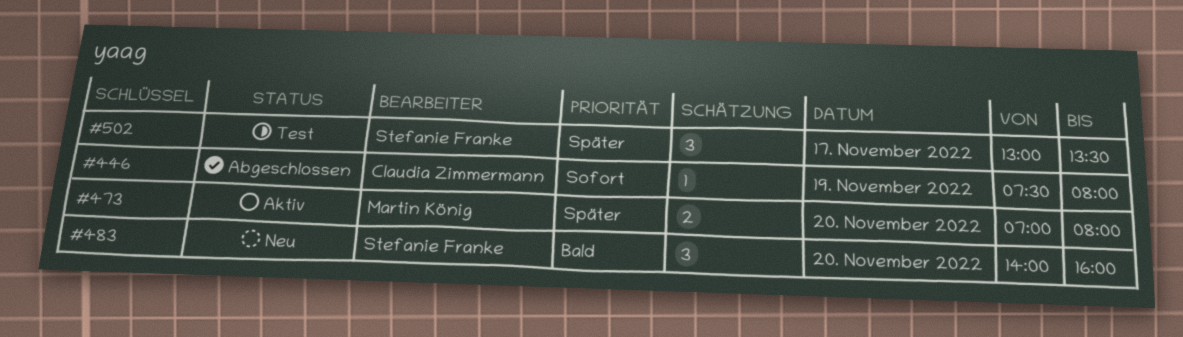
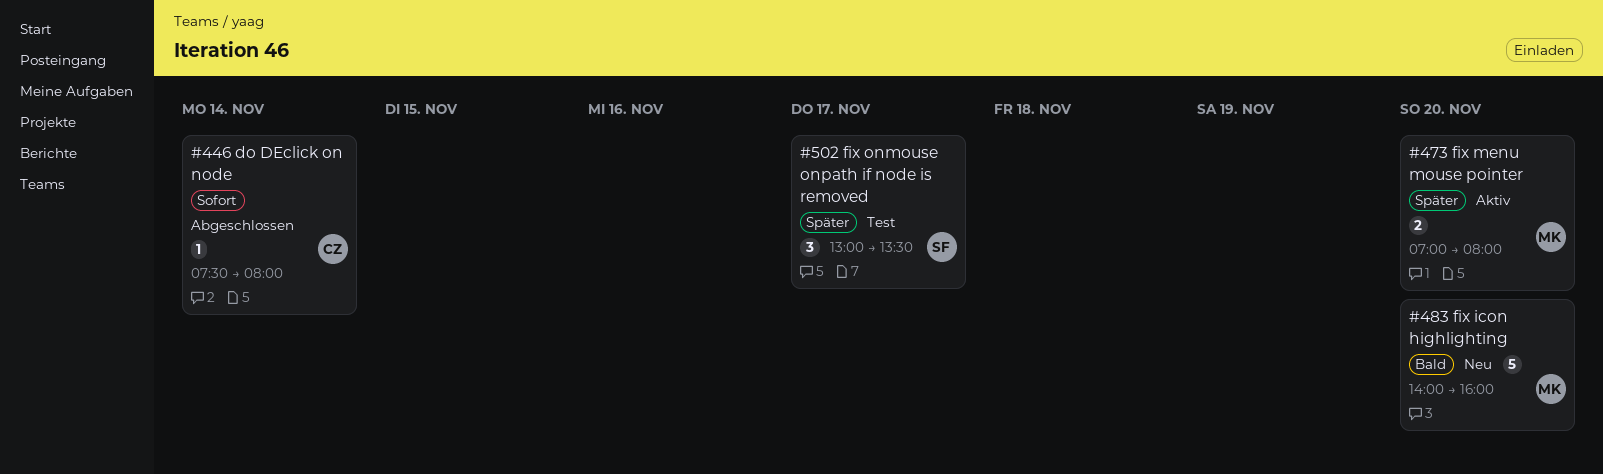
#446, day: Nov 19 -> Nov 14
#483, owner: Stefanie Franke -> Martin König
#483, estimate: 3 -> 5

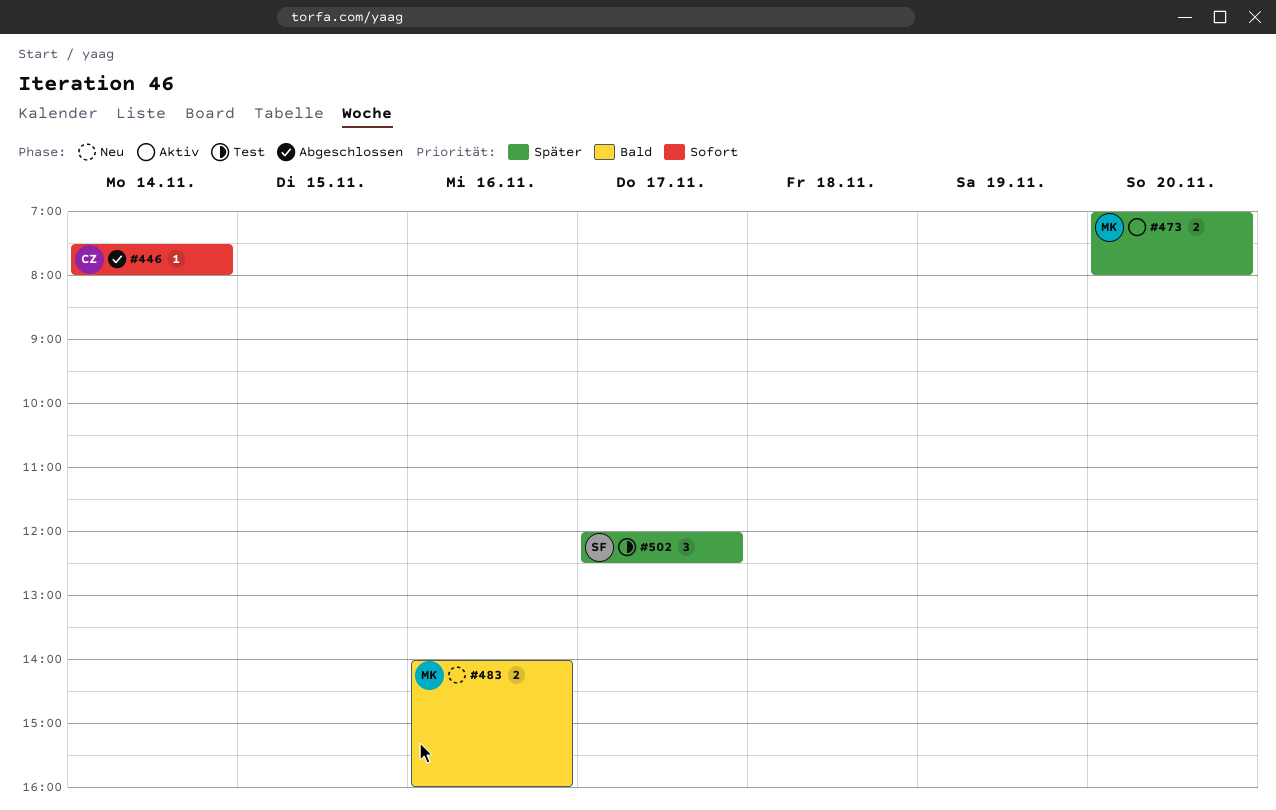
#483, estimate: 5 -> 2
#483, day: Nov 20 -> Nov 16
#502, begins: 13:00 -> 12:00
#502, ends: 13:30 -> 12:30

